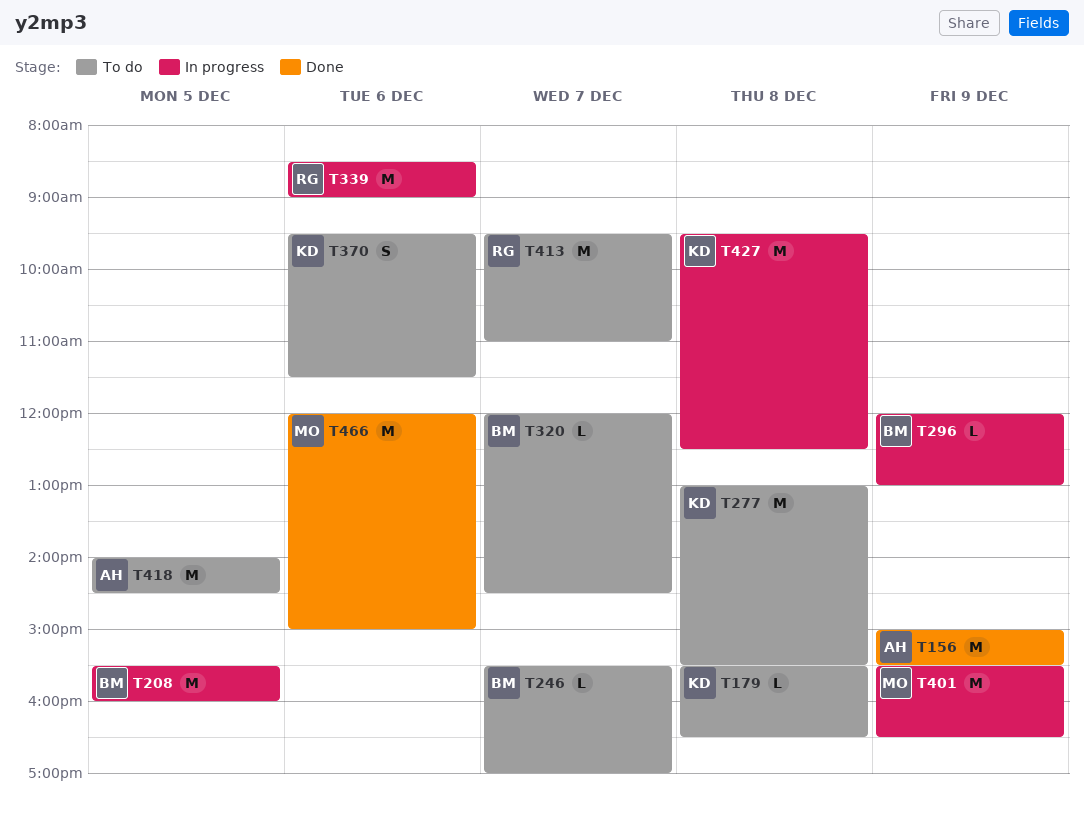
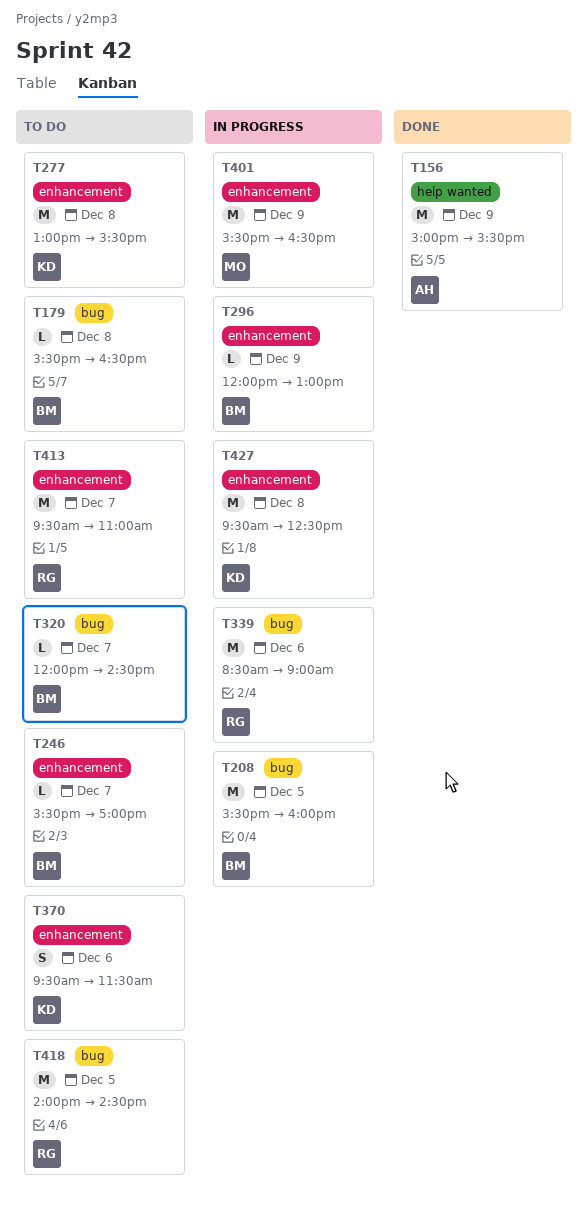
T179, owner: KD -> BM
T418, owner: AH -> RG
T466: present -> none

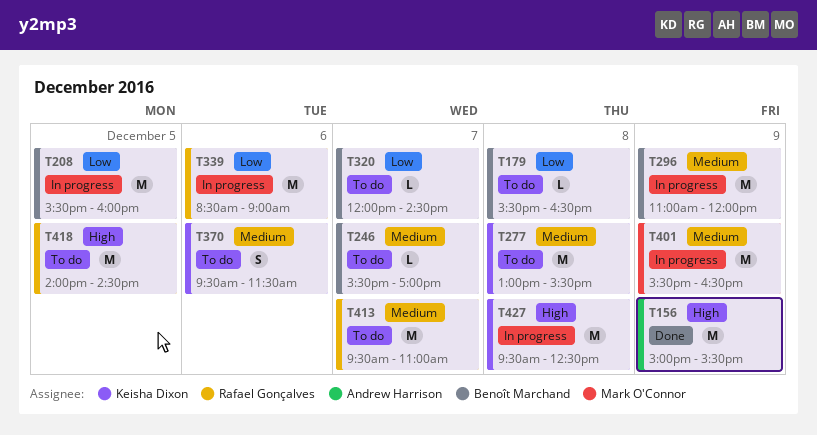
T296, estimate: L -> M
T296, begins: 12:00 -> 11:00
T296, ends: 13:00 -> 12:00

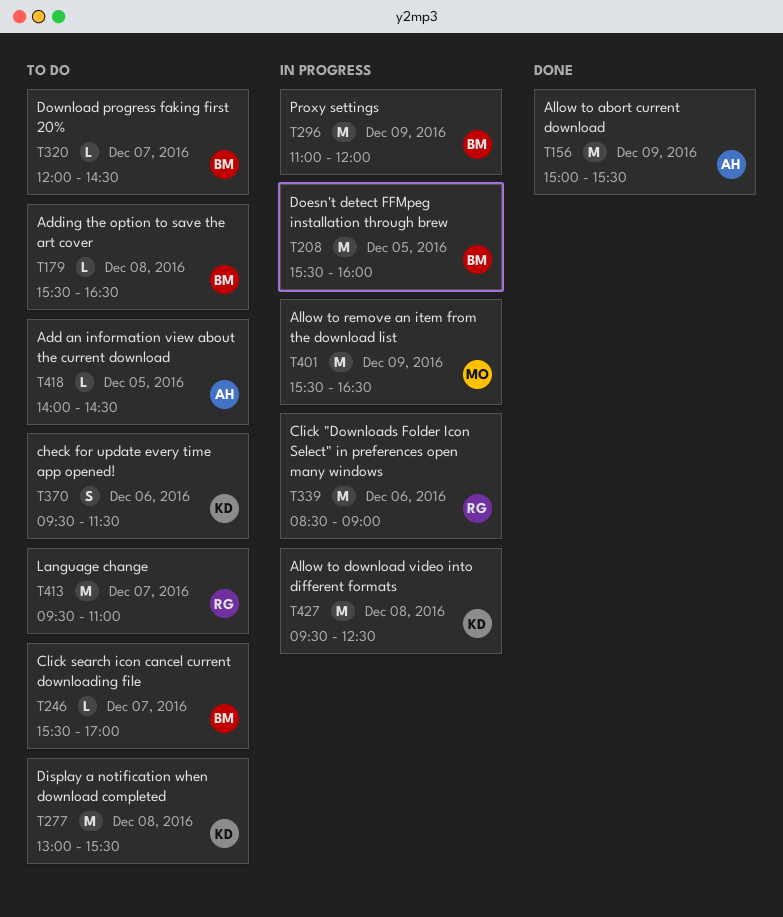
T418, owner: Rafael Gonçalves -> Andrew Harrison
T418, estimate: M -> L

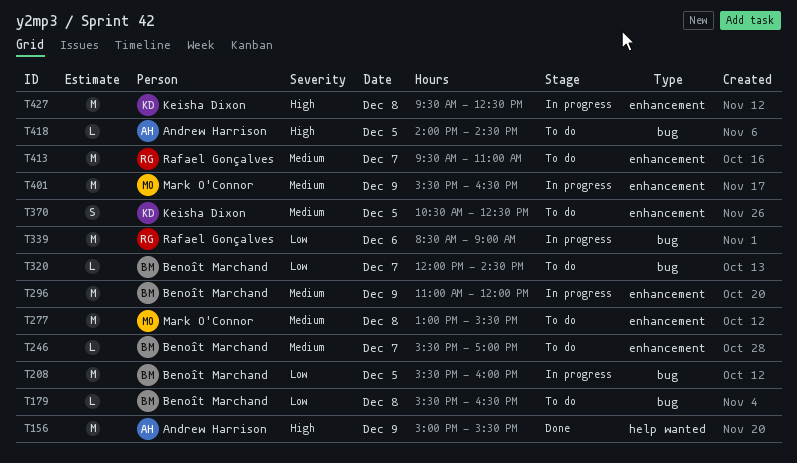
T277, owner: Keisha Dixon -> Mark O'Connor
T370, day: Dec 6 -> Dec 5
T370, begins: 09:30 -> 10:30
T370, ends: 11:30 -> 12:30

